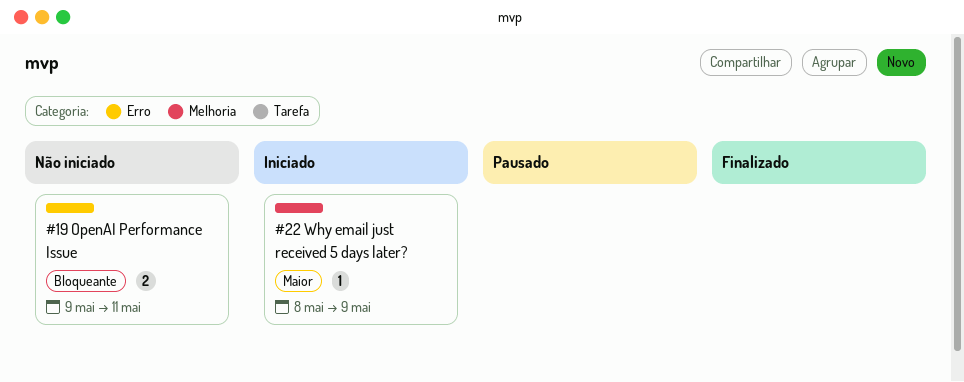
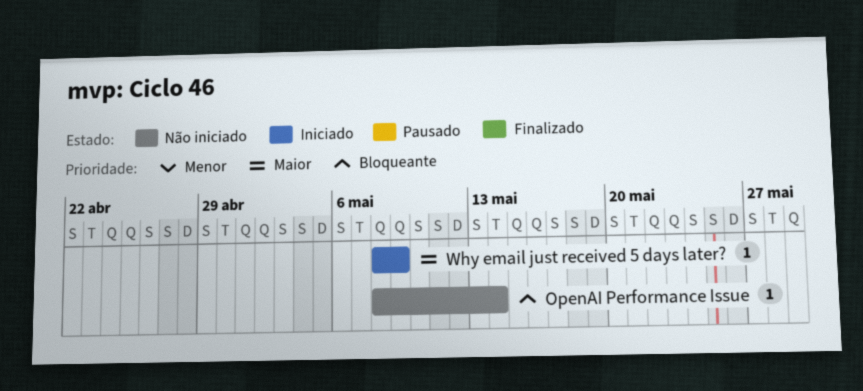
OpenAI Performance Issue, estimate: 2 -> 1
OpenAI Performance Issue, start: May 9 -> May 8
OpenAI Performance Issue, due: May 11 -> May 14

